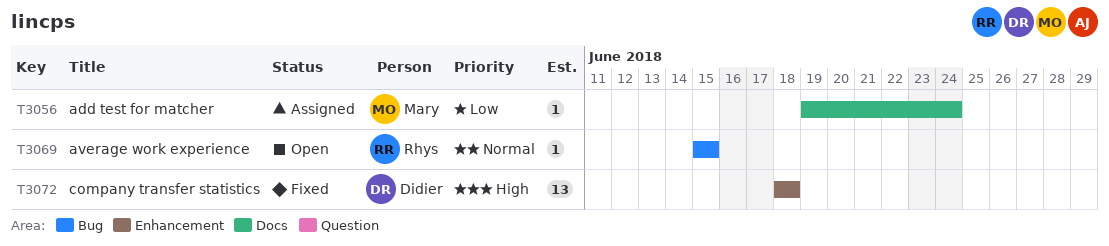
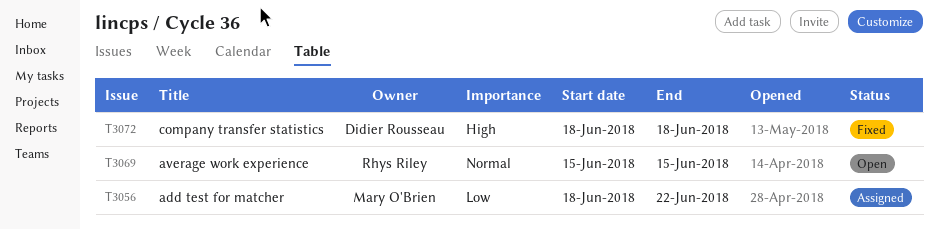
T3056, start: Jun 19 -> Jun 18
T3056, due: Jun 24 -> Jun 22

